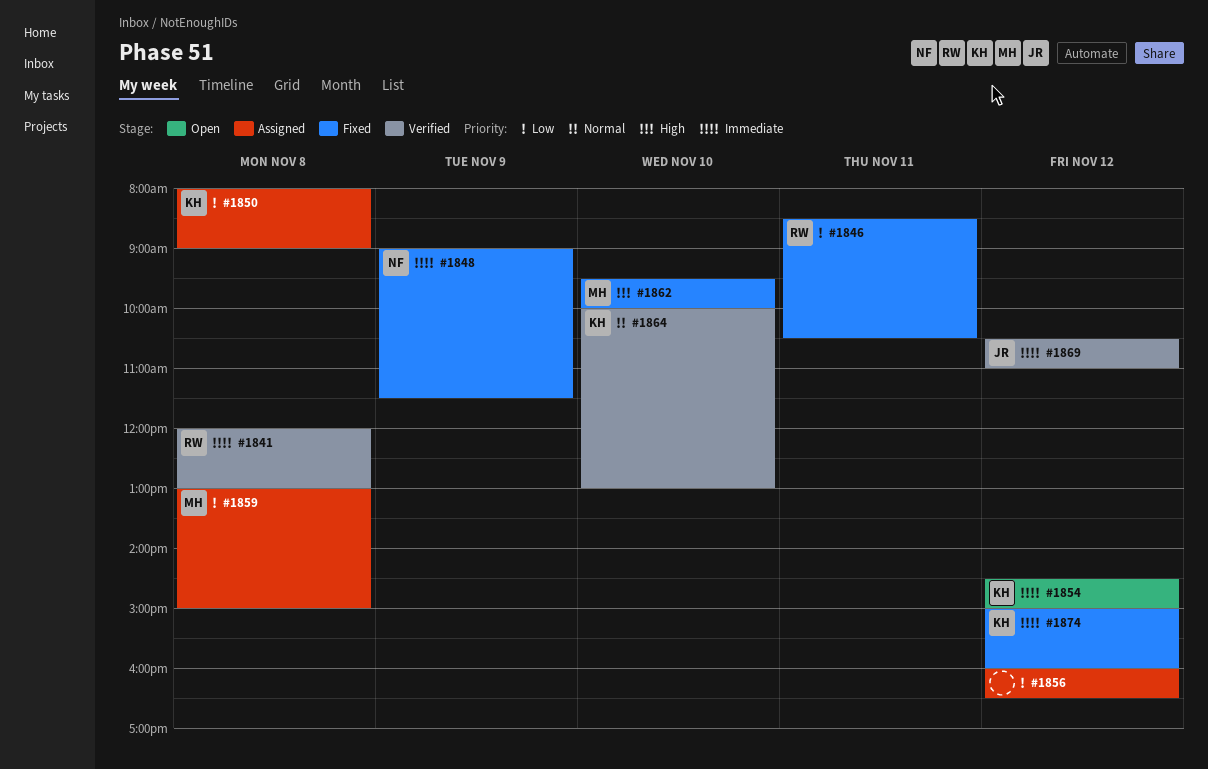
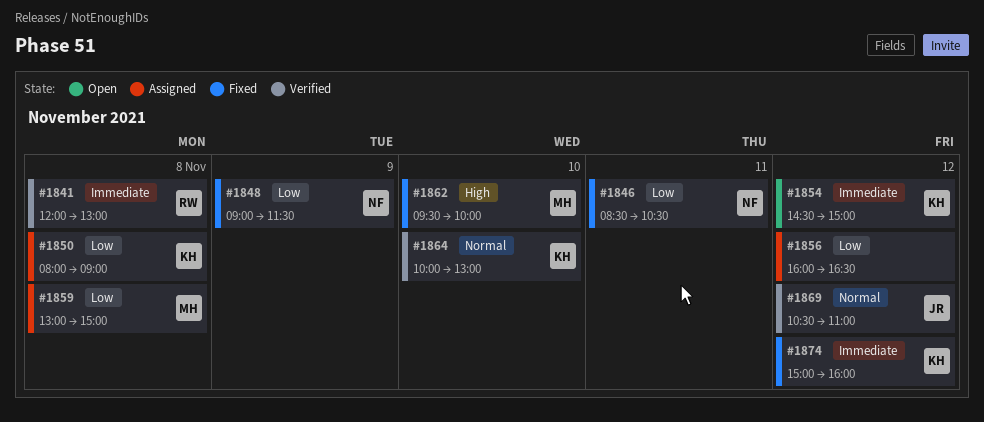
#1846, owner: RW -> NF
#1848, priority: Immediate -> Low
#1869, priority: Immediate -> Normal

